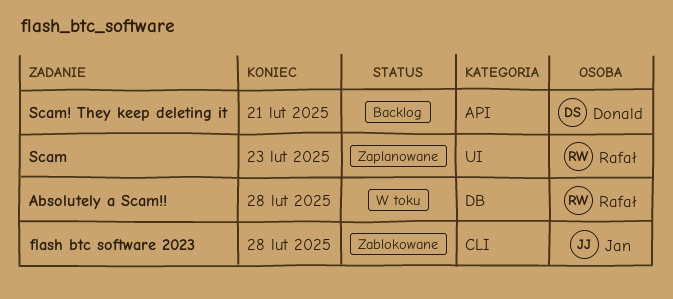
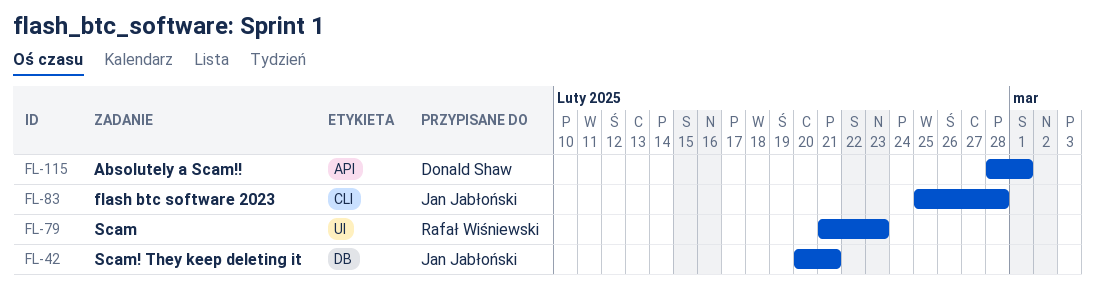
Absolutely a Scam!!, owner: Rafał Wiśniewski -> Donald Shaw
Absolutely a Scam!!, label: DB -> API
Absolutely a Scam!!, due: Feb 28 -> Mar 1
Scam! They keep deleting it, owner: Donald Shaw -> Jan Jabłoński
Scam! They keep deleting it, label: API -> DB

